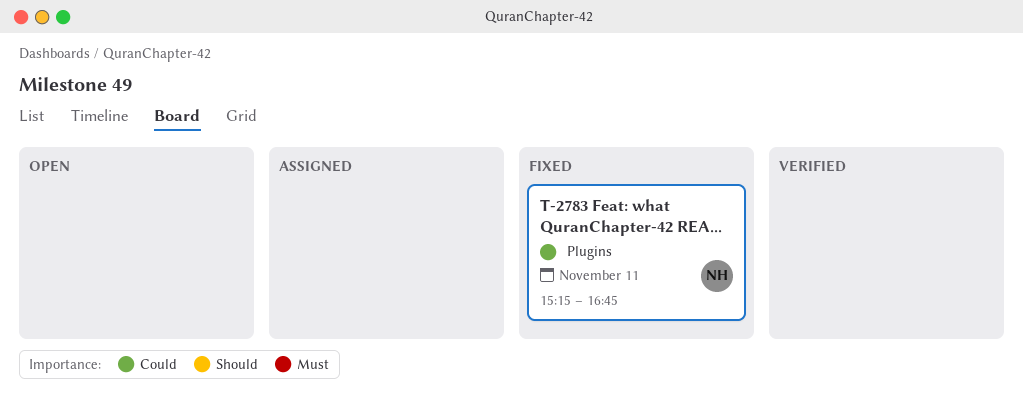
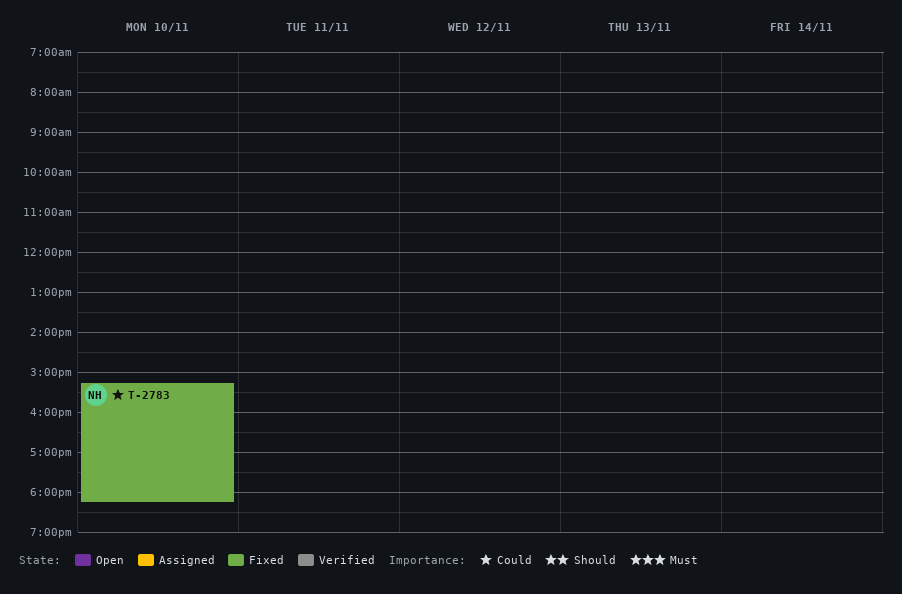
T-2783, day: Nov 11 -> Nov 10
T-2783, ends: 16:45 -> 18:15

